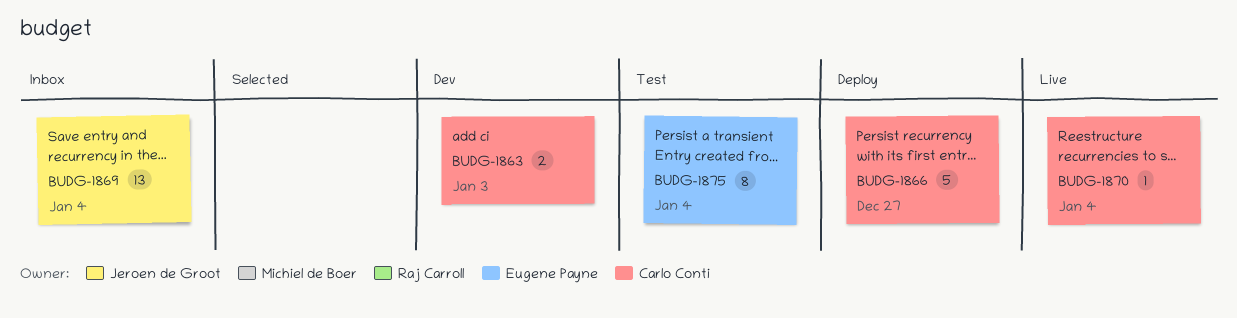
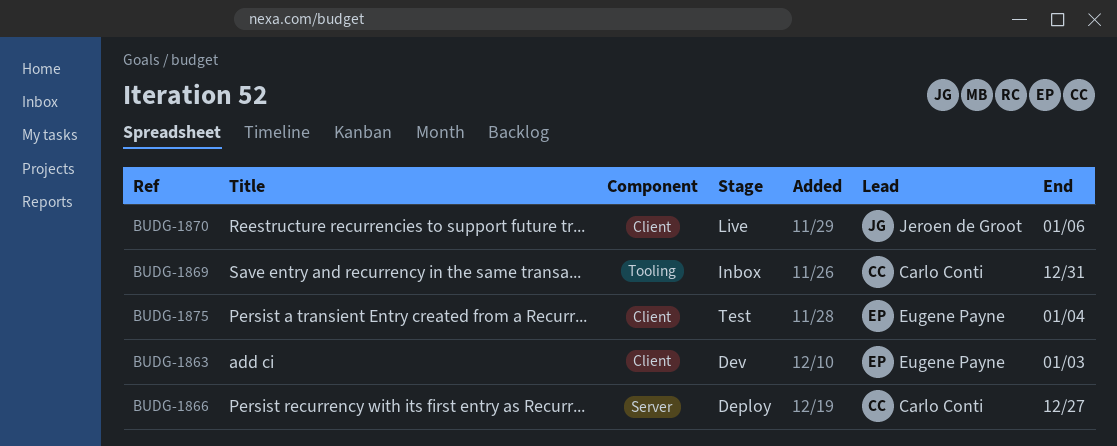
BUDG-1863, owner: Carlo Conti -> Eugene Payne
BUDG-1869, owner: Jeroen de Groot -> Carlo Conti
BUDG-1869, due: Jan 4 -> Dec 31
BUDG-1870, owner: Carlo Conti -> Jeroen de Groot
BUDG-1870, due: Jan 4 -> Jan 6

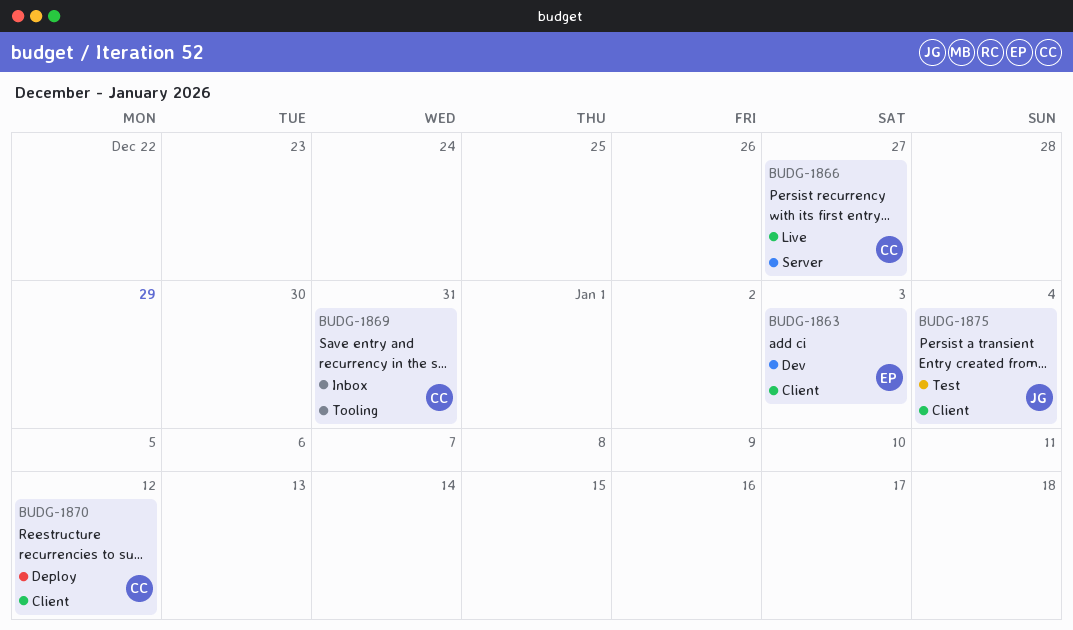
BUDG-1866, status: Deploy -> Live
BUDG-1870, status: Live -> Deploy
BUDG-1870, owner: Jeroen de Groot -> Carlo Conti
BUDG-1870, due: Jan 6 -> Jan 12
BUDG-1875, owner: Eugene Payne -> Jeroen de Groot

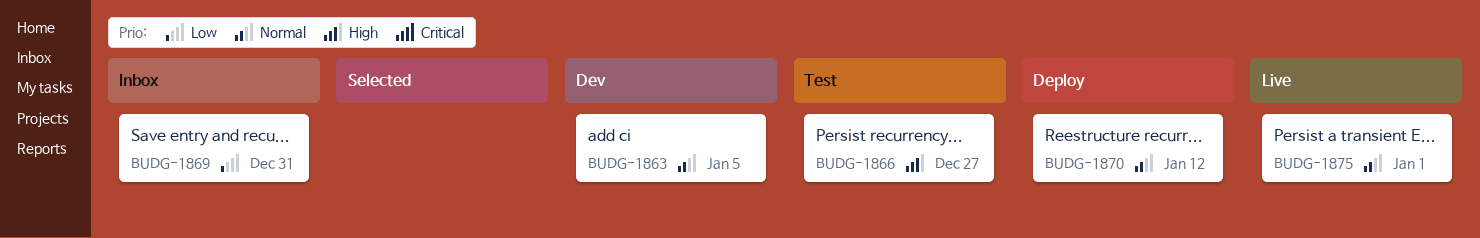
BUDG-1863, due: Jan 3 -> Jan 5
BUDG-1866, status: Live -> Test
BUDG-1875, status: Test -> Live
BUDG-1875, due: Jan 4 -> Jan 1

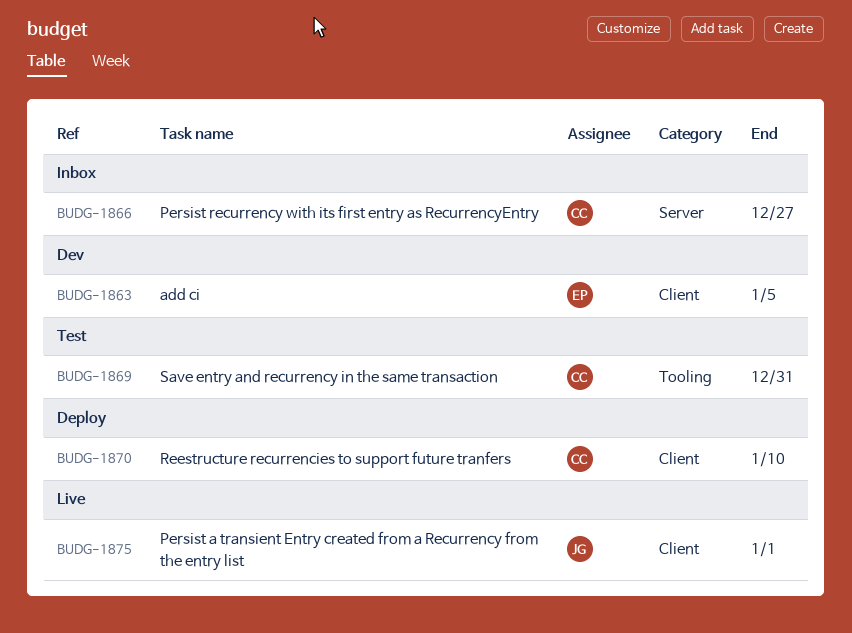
BUDG-1866, status: Test -> Inbox
BUDG-1869, status: Inbox -> Test
BUDG-1870, due: Jan 12 -> Jan 10

